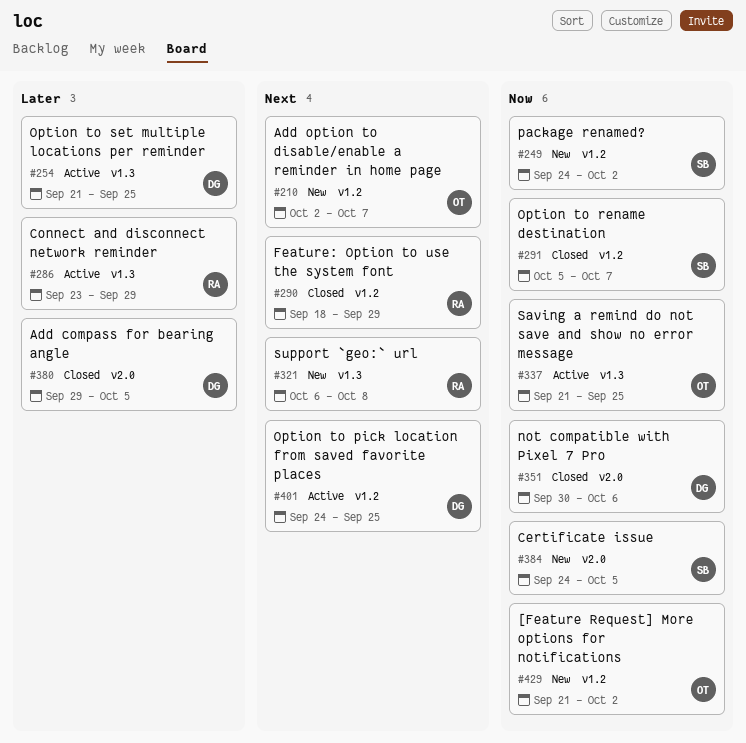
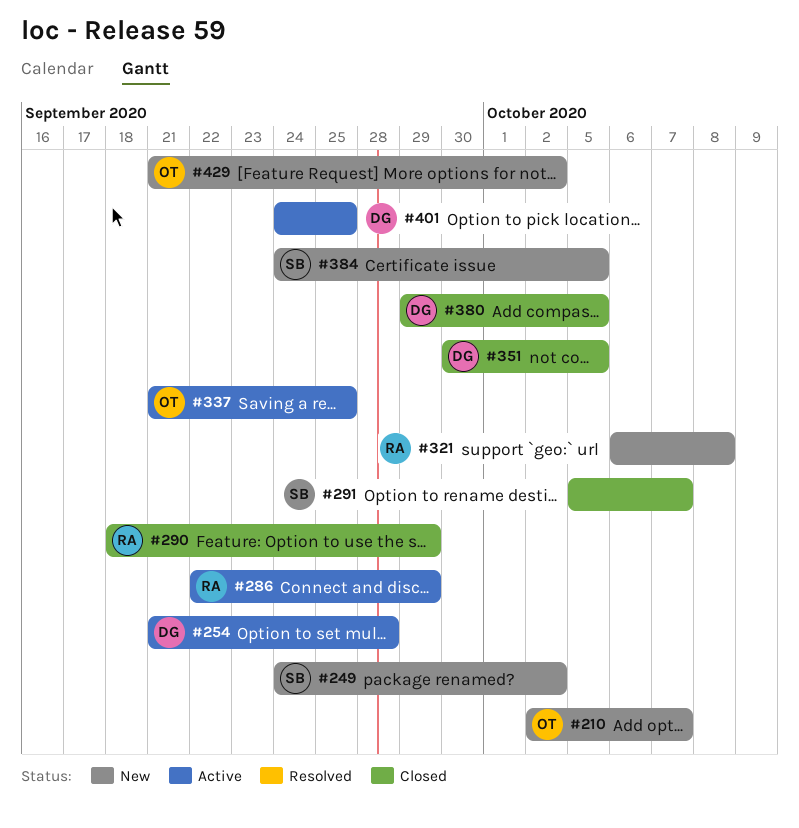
#254, due: Sep 25 -> Sep 28
#286, start: Sep 23 -> Sep 22
#351, due: Oct 6 -> Oct 5

